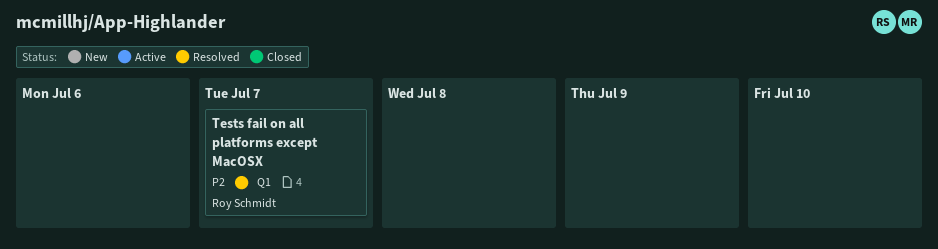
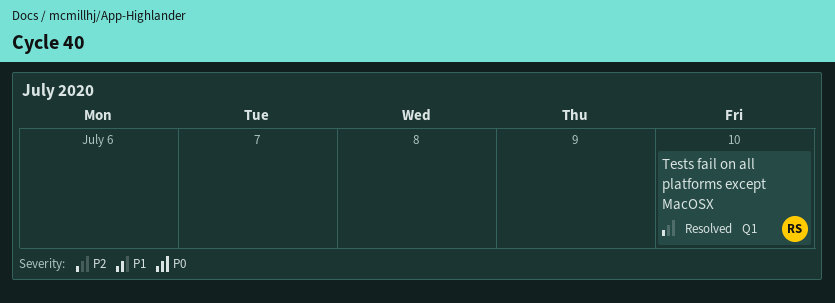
Tests fail on all platforms except MacOSX, due: Jul 7 -> Jul 10

